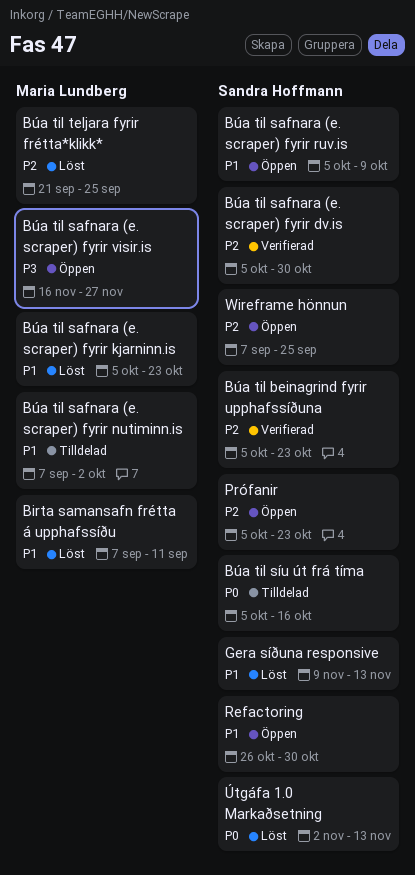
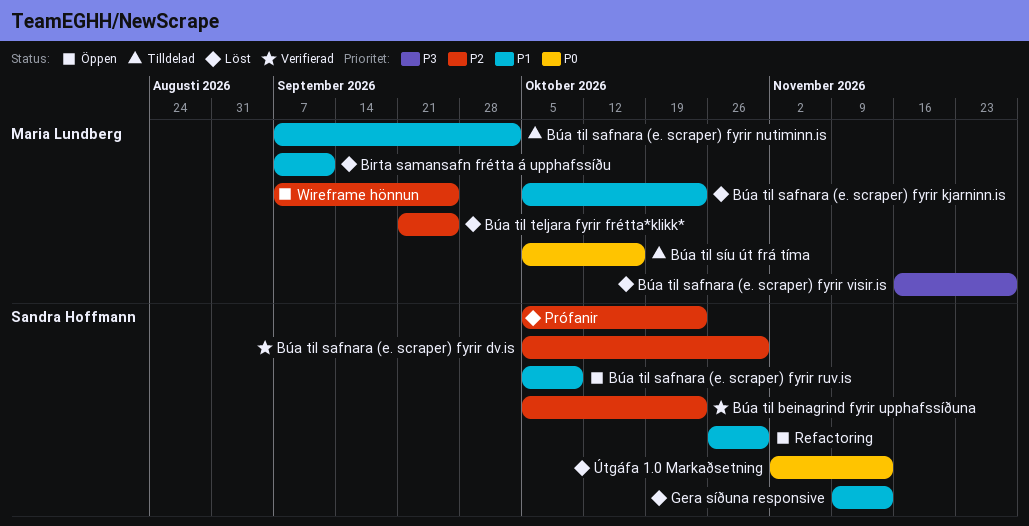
Búa til safnara (e. scraper) fyrir visir.is, status: Öppen -> Löst
Búa til síu út frá tíma, owner: Sandra Hoffmann -> Maria Lundberg
Prófanir, status: Öppen -> Löst
Wireframe hönnun, owner: Sandra Hoffmann -> Maria Lundberg

